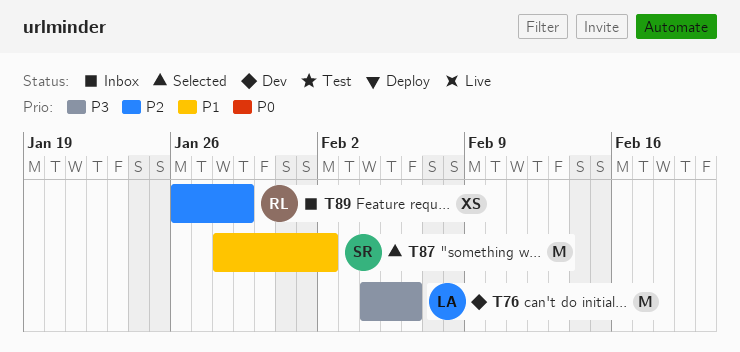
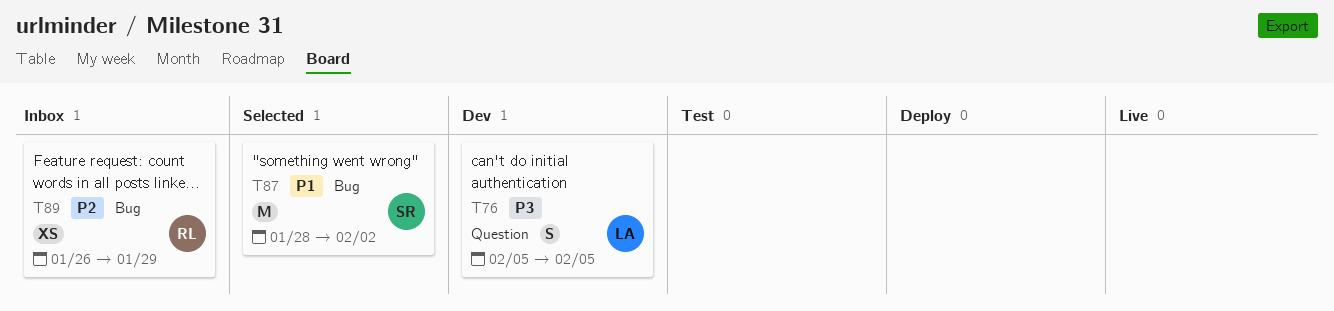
T76, estimate: M -> S
T76, start: Feb 4 -> Feb 5
T76, due: Feb 6 -> Feb 5

